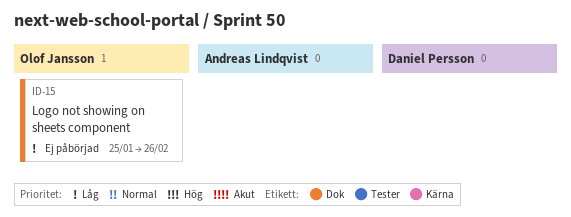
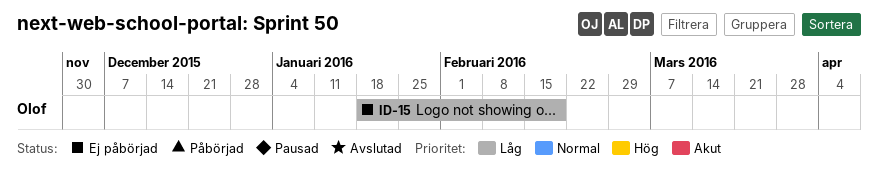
ID-15, start: Jan 25 -> Jan 18
ID-15, due: Feb 26 -> Feb 19

